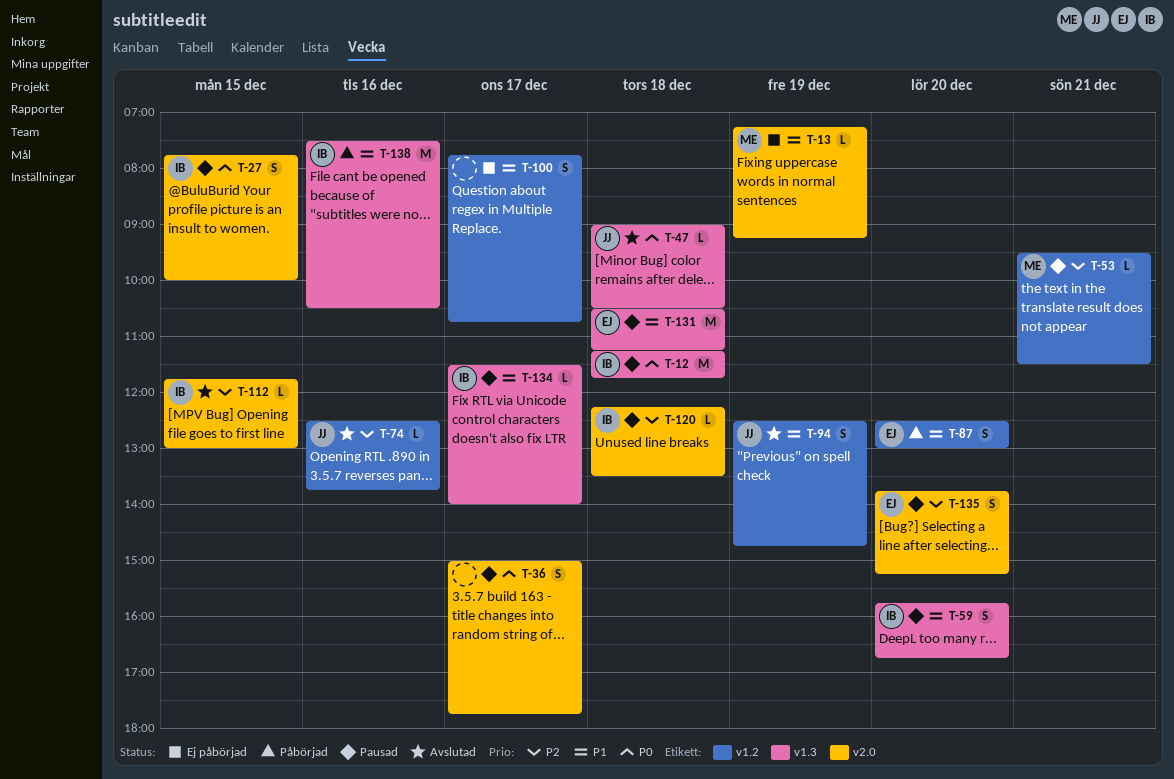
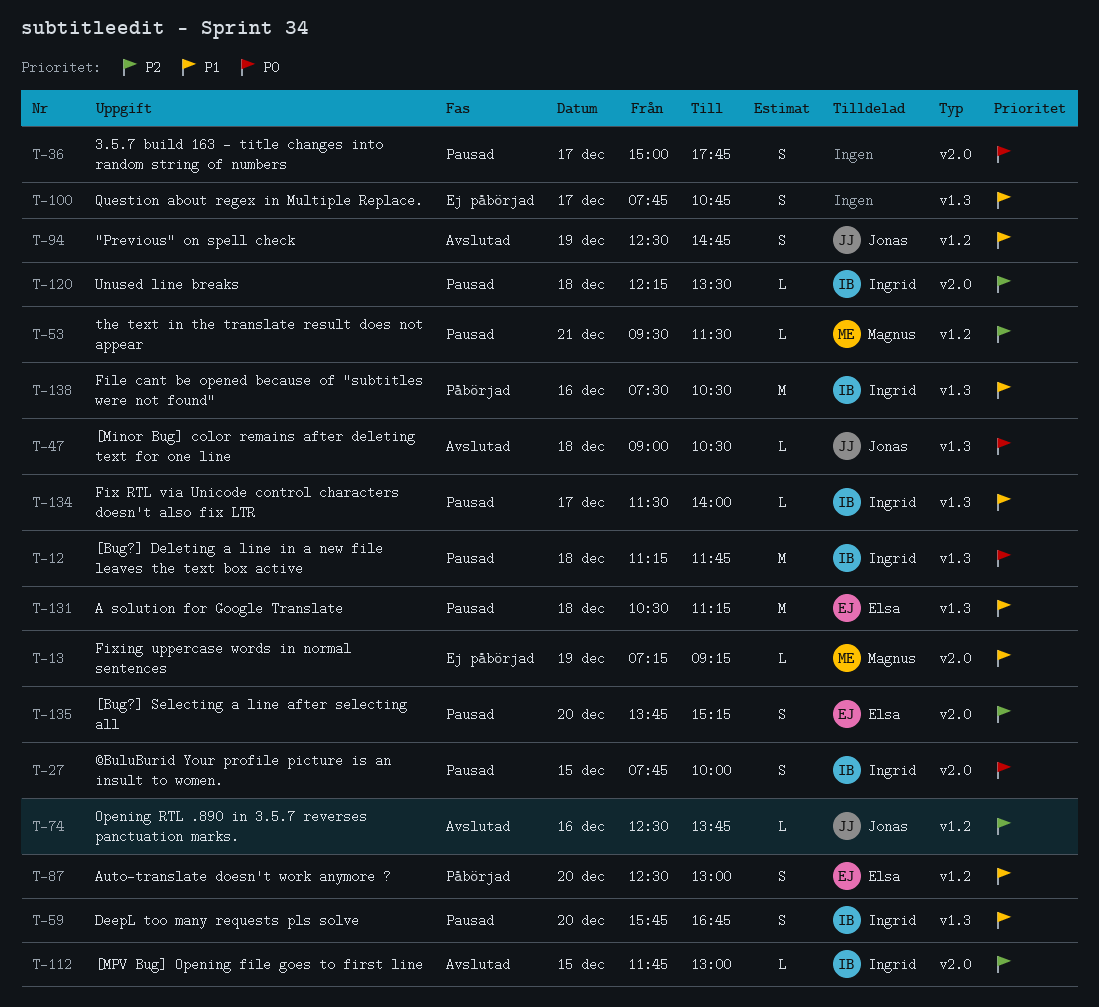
T-100, label: v1.2 -> v1.3

